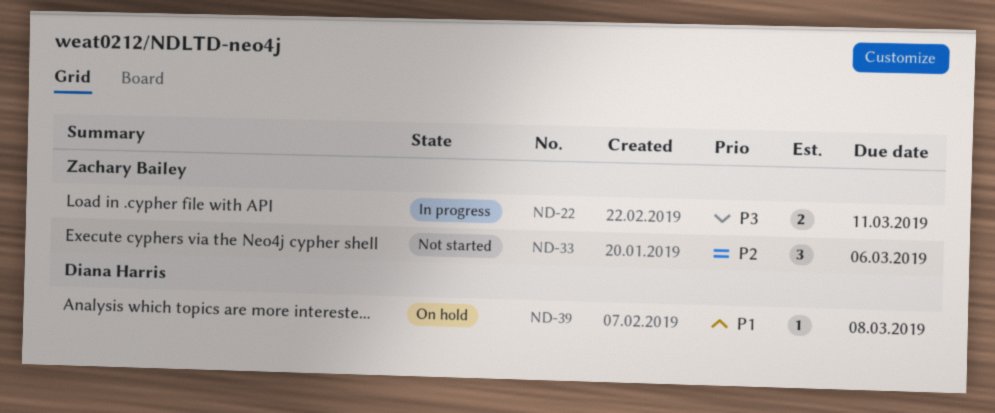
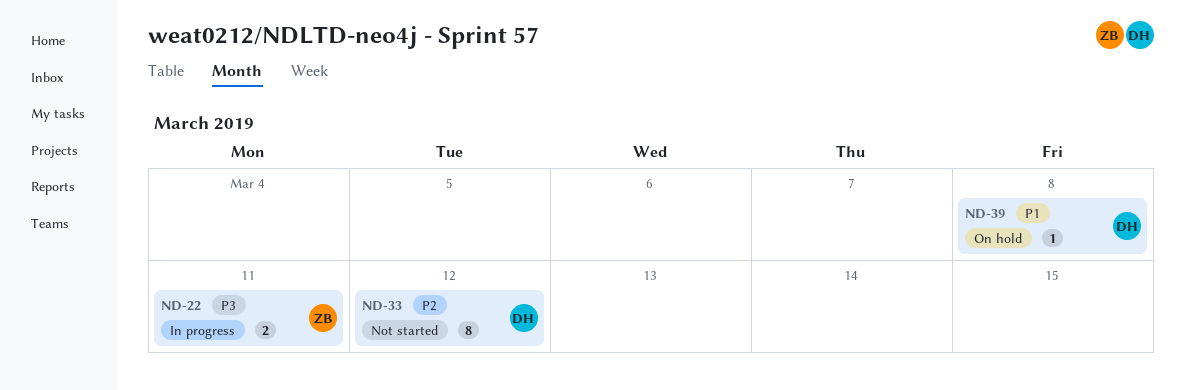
ND-33, owner: Zachary Bailey -> Diana Harris
ND-33, estimate: 3 -> 8
ND-33, due: Mar 6 -> Mar 12

